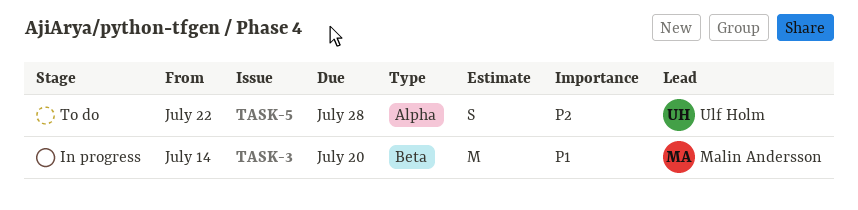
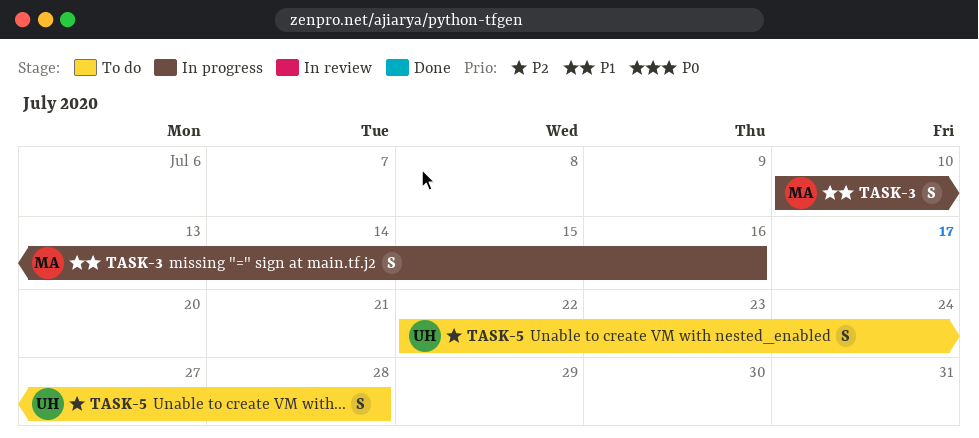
TASK-3, estimate: M -> S
TASK-3, start: Jul 14 -> Jul 10
TASK-3, due: Jul 20 -> Jul 16

